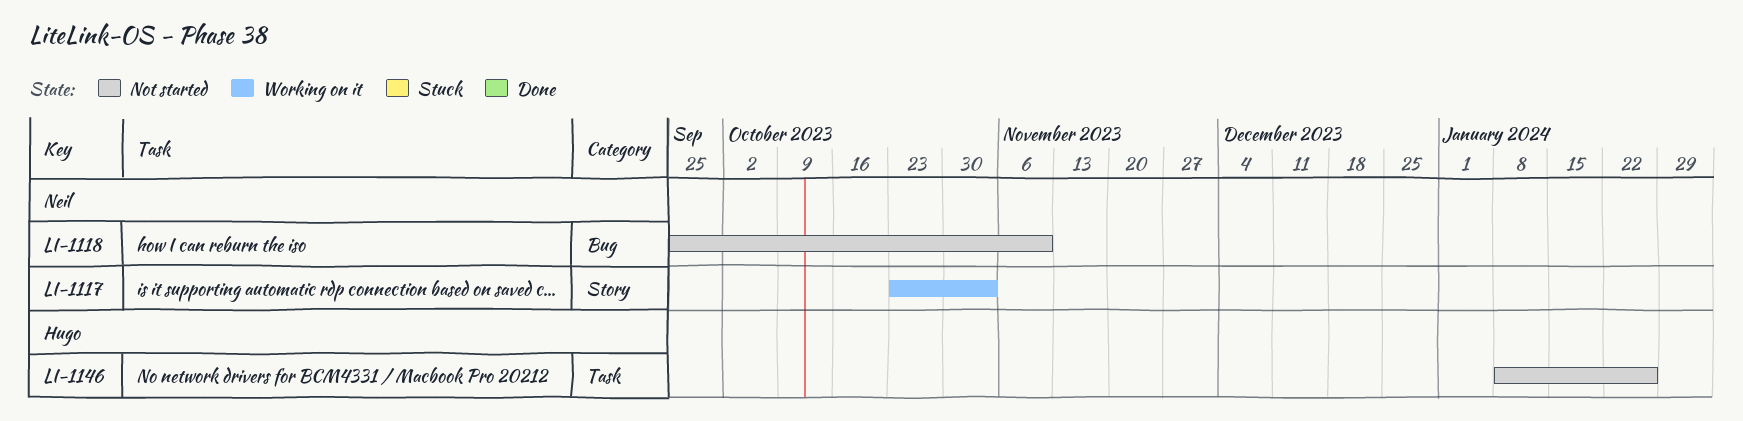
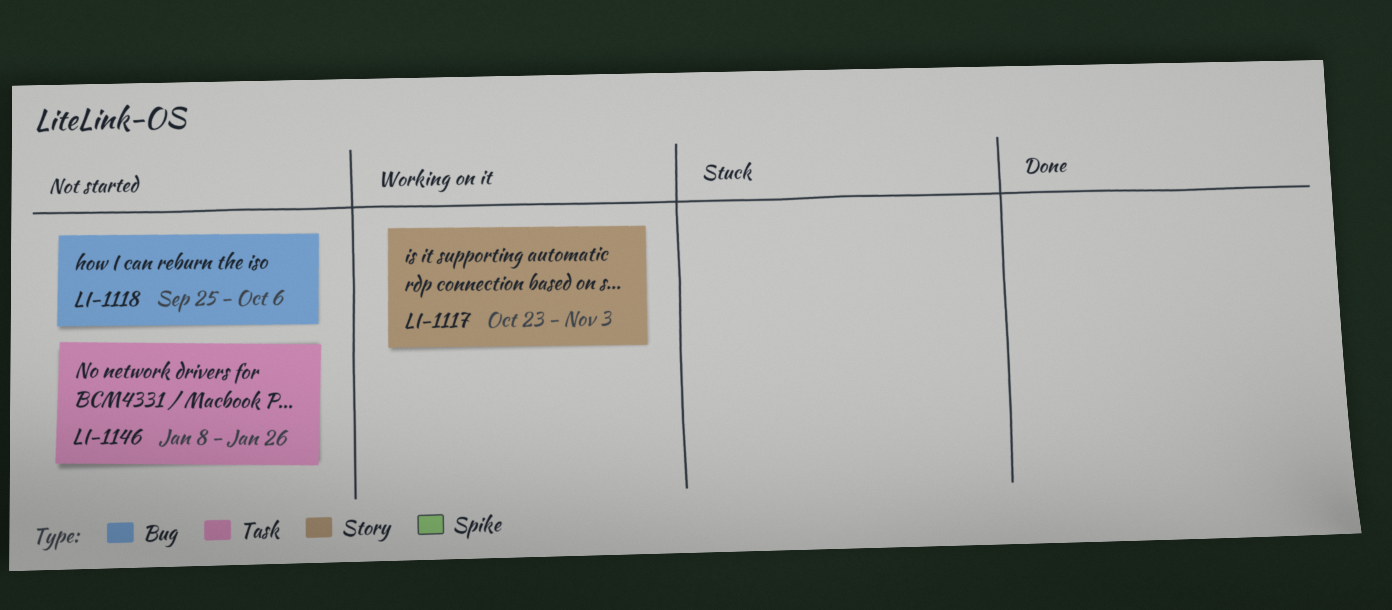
LI-1118, due: Nov 10 -> Oct 6

